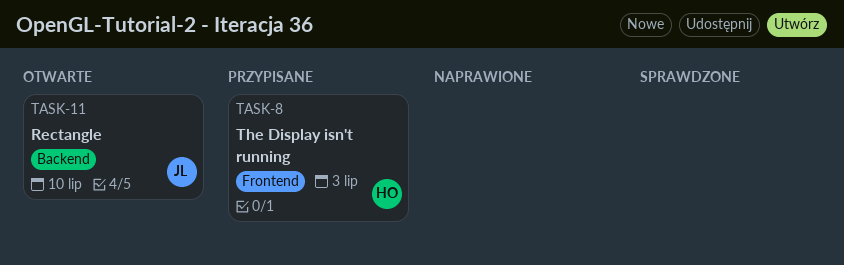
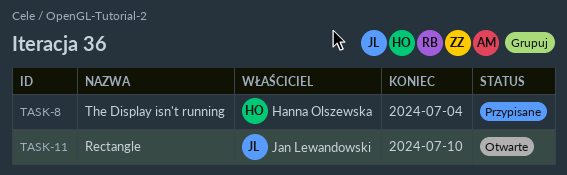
TASK-8, due: Jul 3 -> Jul 4

